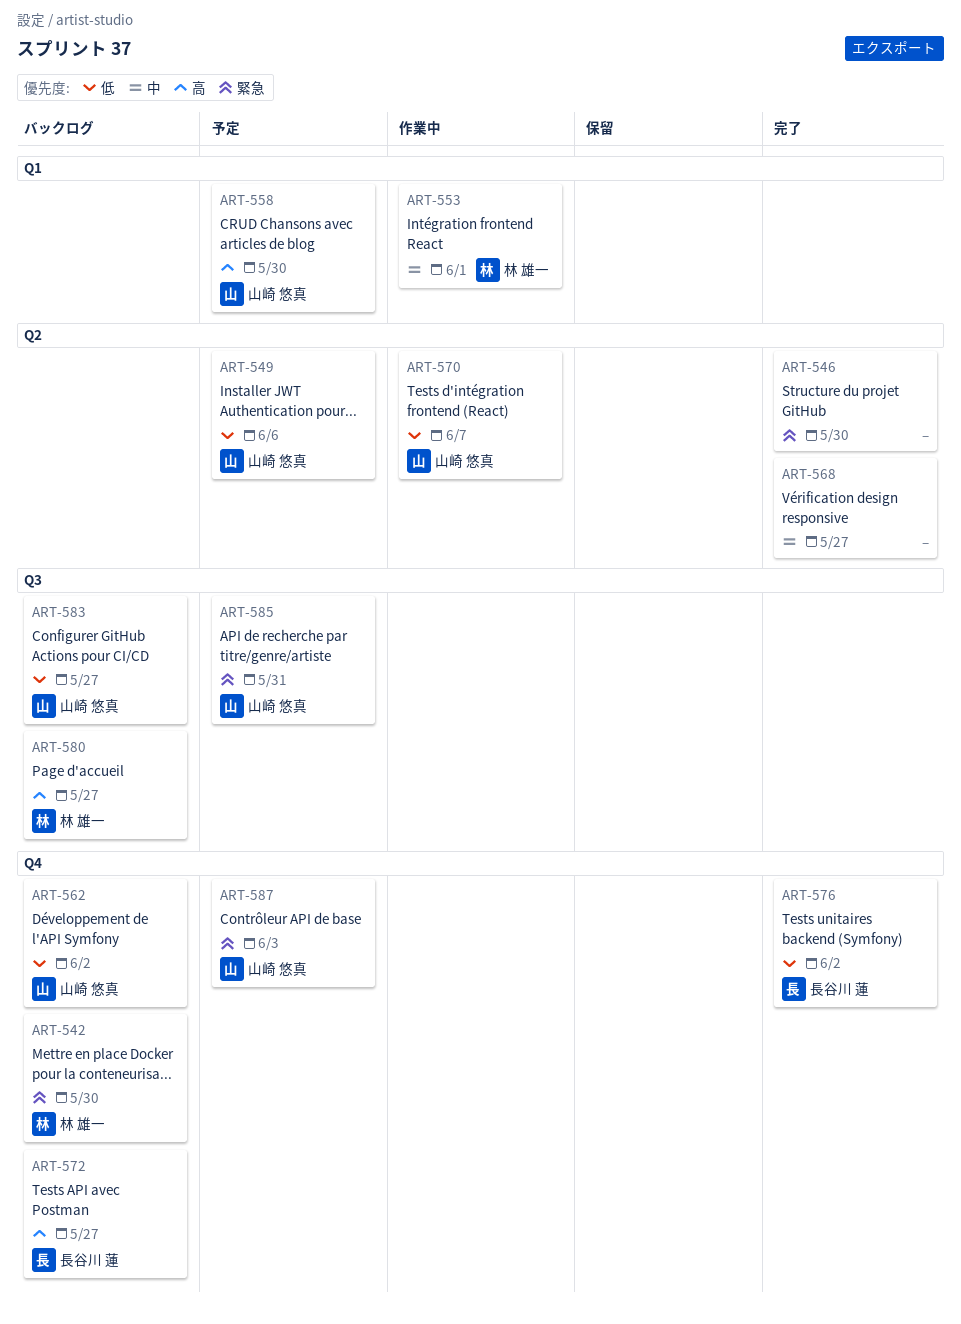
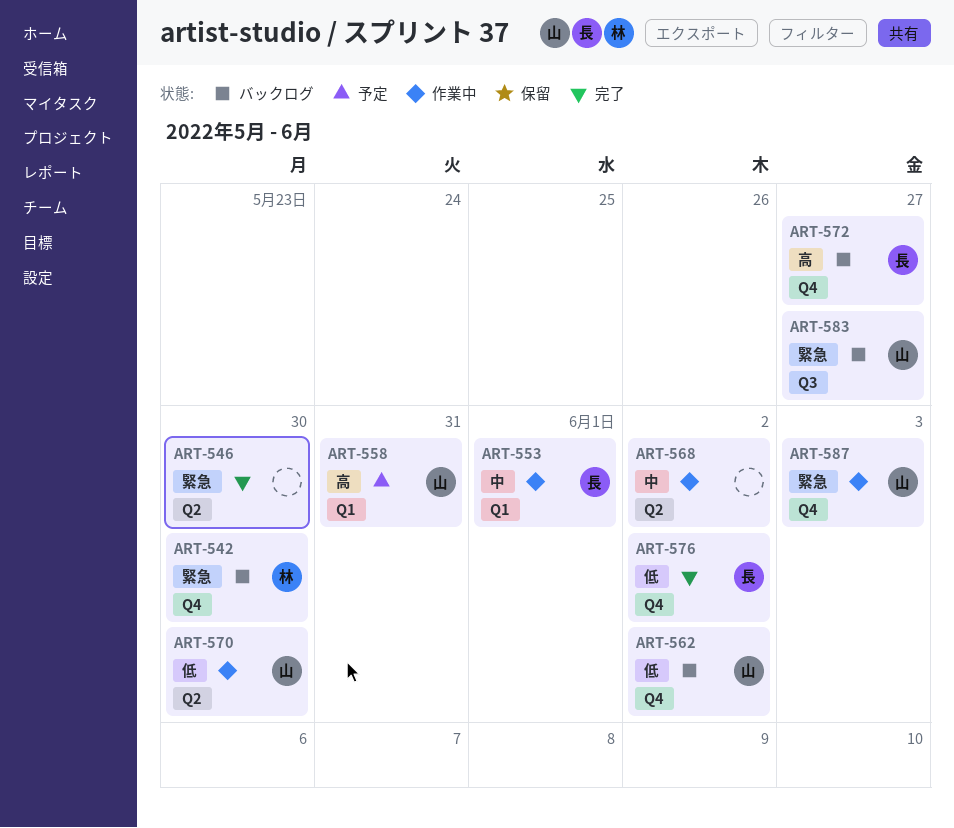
ART-549: present -> none
ART-553, owner: 林 雄一 -> 長谷川 蓮
ART-558, due: May 30 -> May 31
ART-568, status: 完了 -> 作業中
ART-568, due: May 27 -> Jun 2
ART-570, due: Jun 7 -> May 30
ART-580: present -> none
ART-583, priority: 低 -> 緊急
ART-585: present -> none
ART-587, status: 予定 -> 作業中

